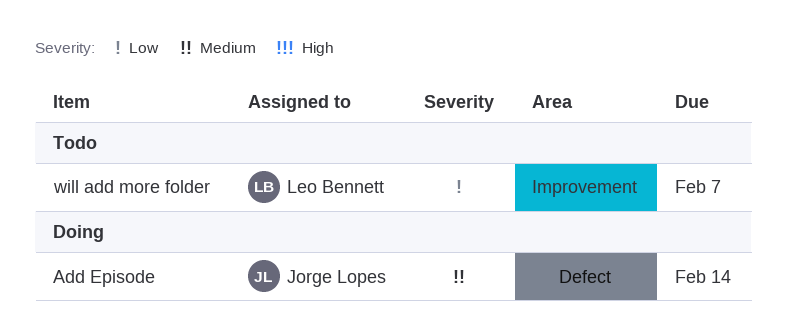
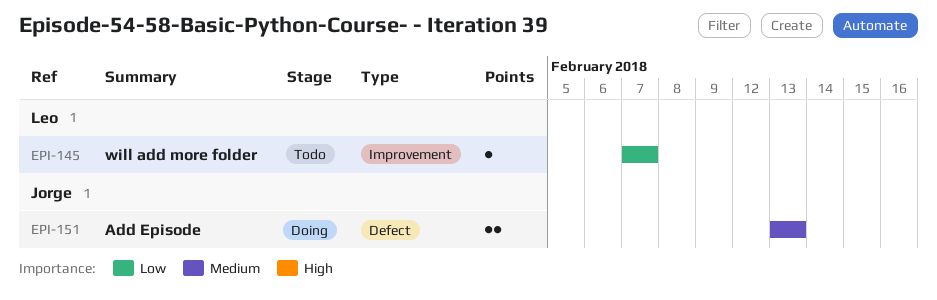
Add Episode, due: Feb 14 -> Feb 13

